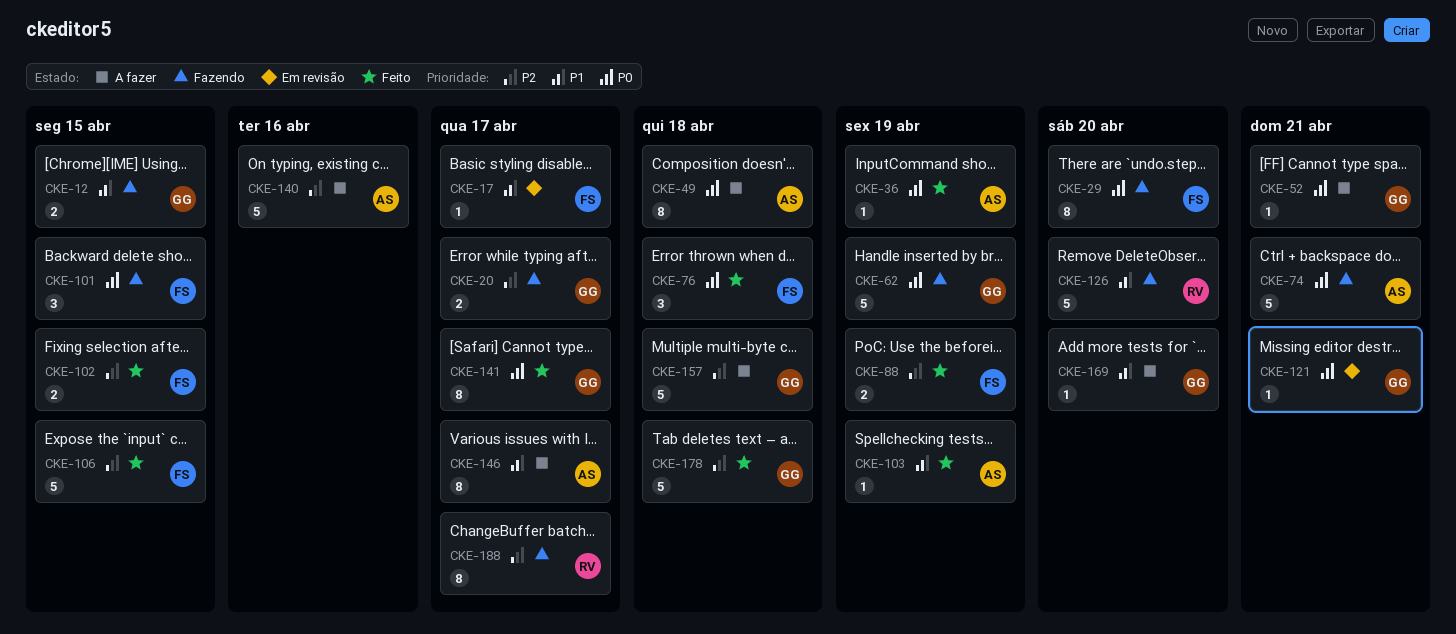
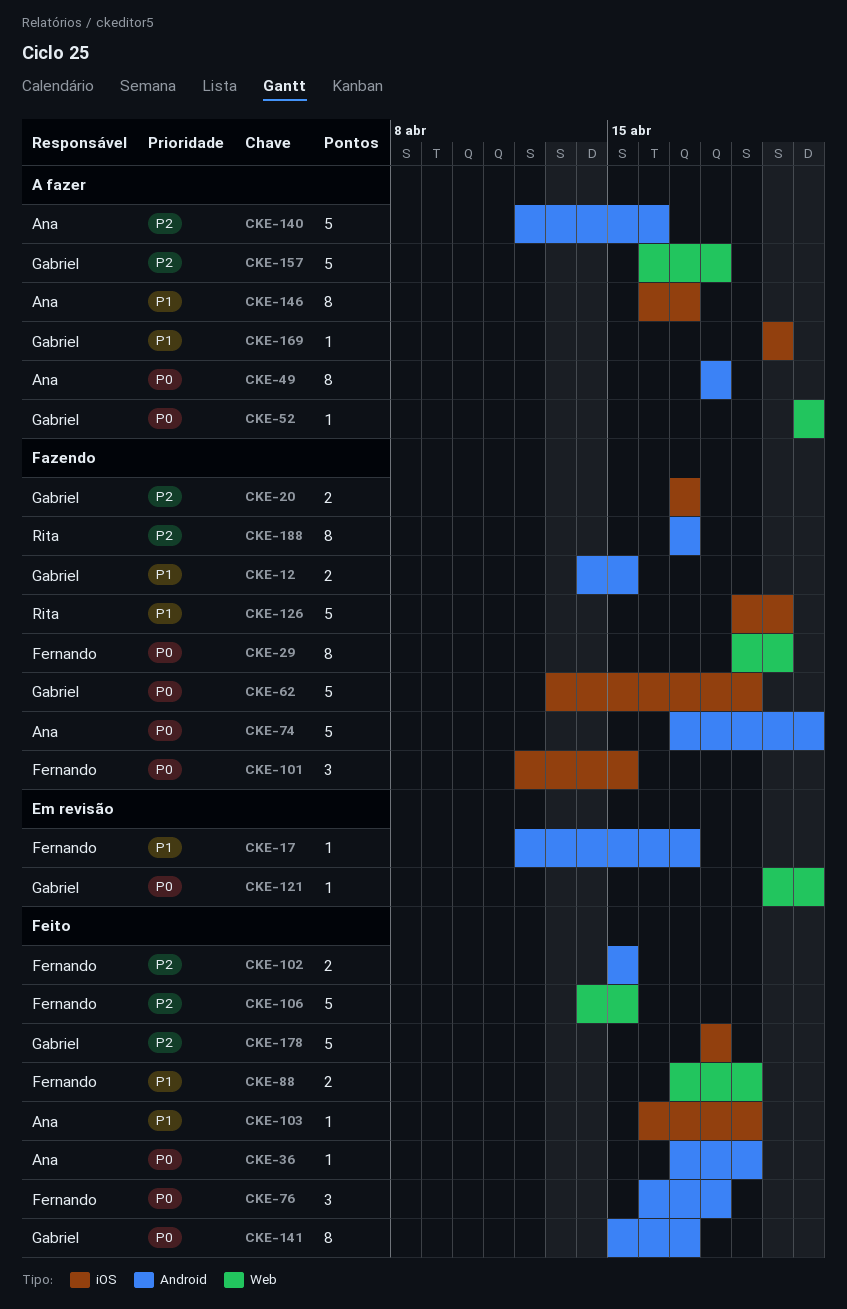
CKE-88, priority: P2 -> P1

